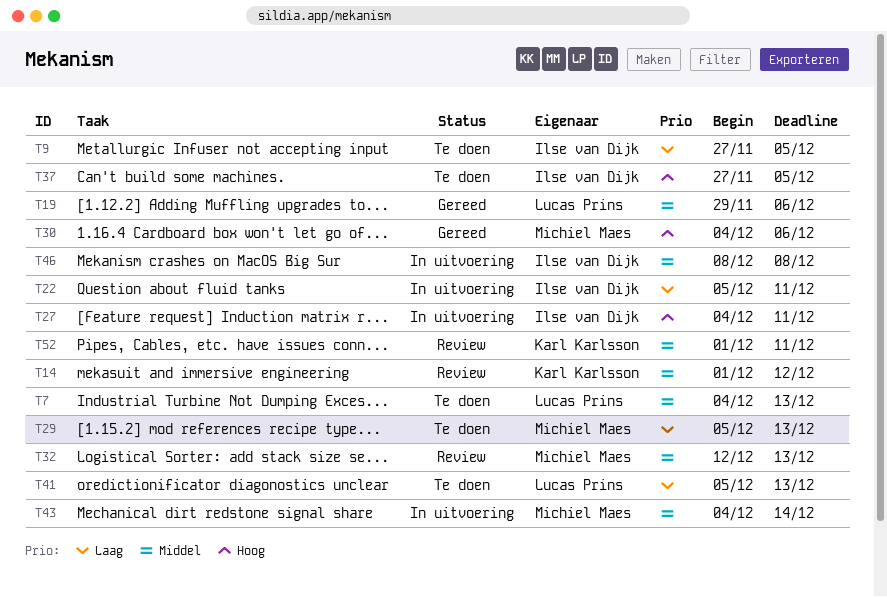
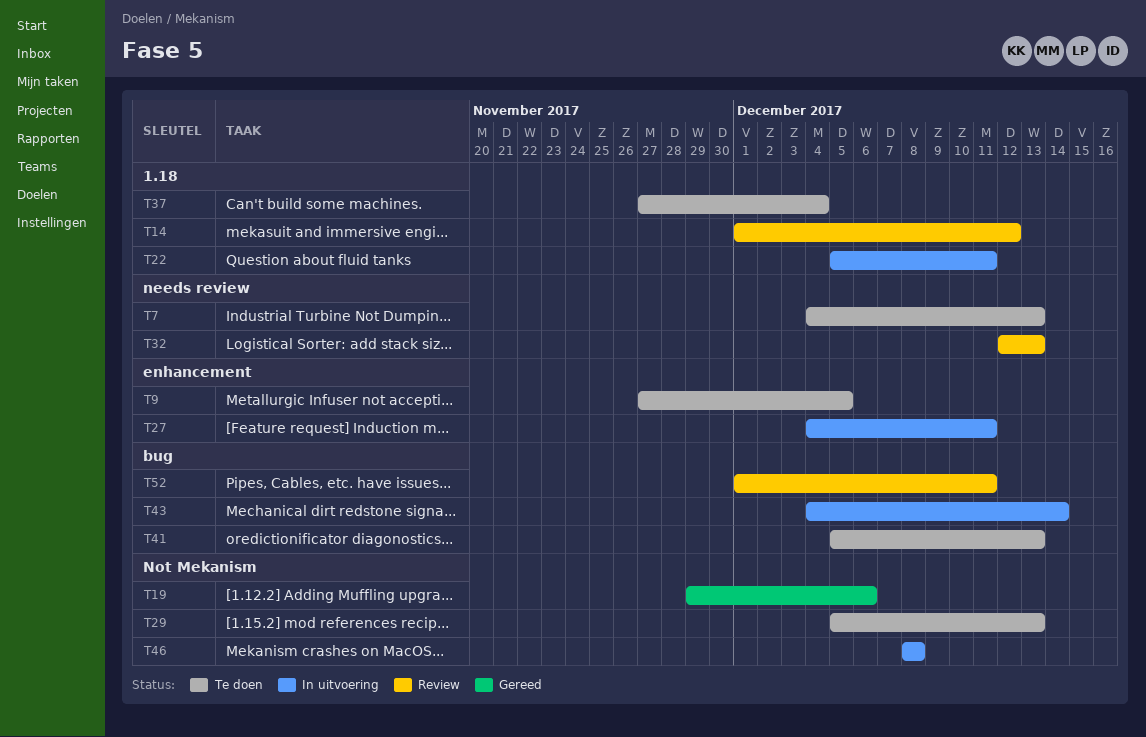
T30: present -> none
T37, due: Dec 5 -> Dec 4

